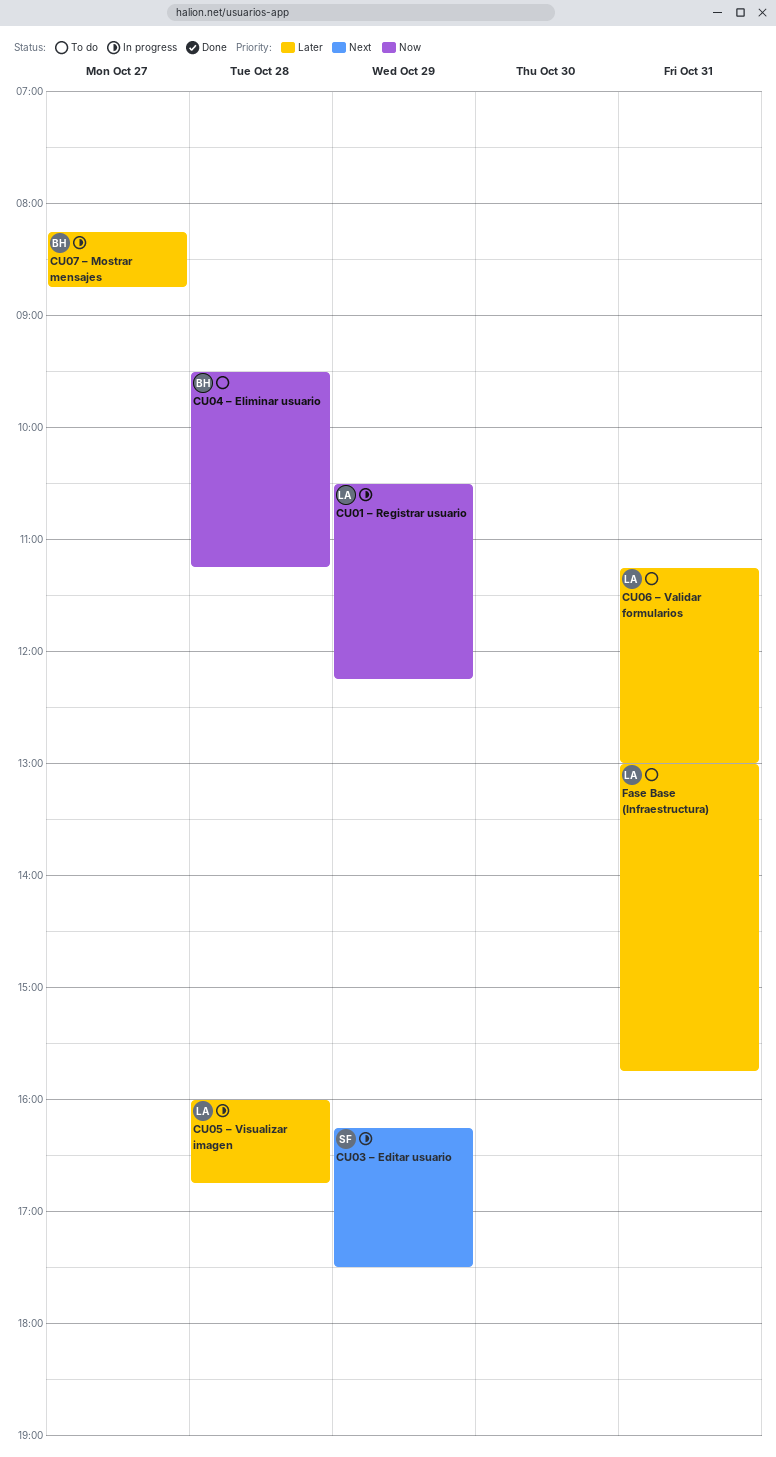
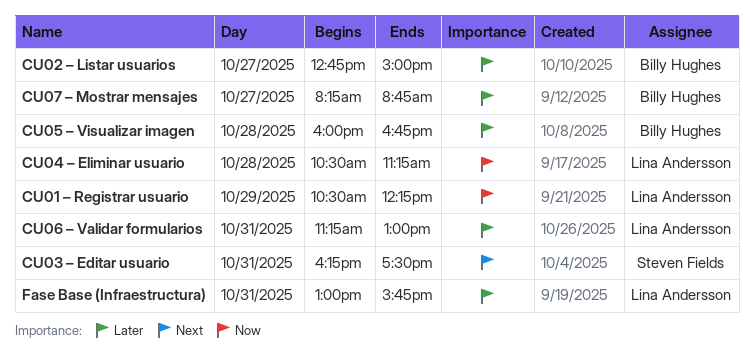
CU02 – Listar usuarios: none -> present
CU03 – Editar usuario, day: Oct 29 -> Oct 31
CU04 – Eliminar usuario, owner: Billy Hughes -> Lina Andersson
CU04 – Eliminar usuario, begins: 09:30 -> 10:30
CU05 – Visualizar imagen, owner: Lina Andersson -> Billy Hughes

